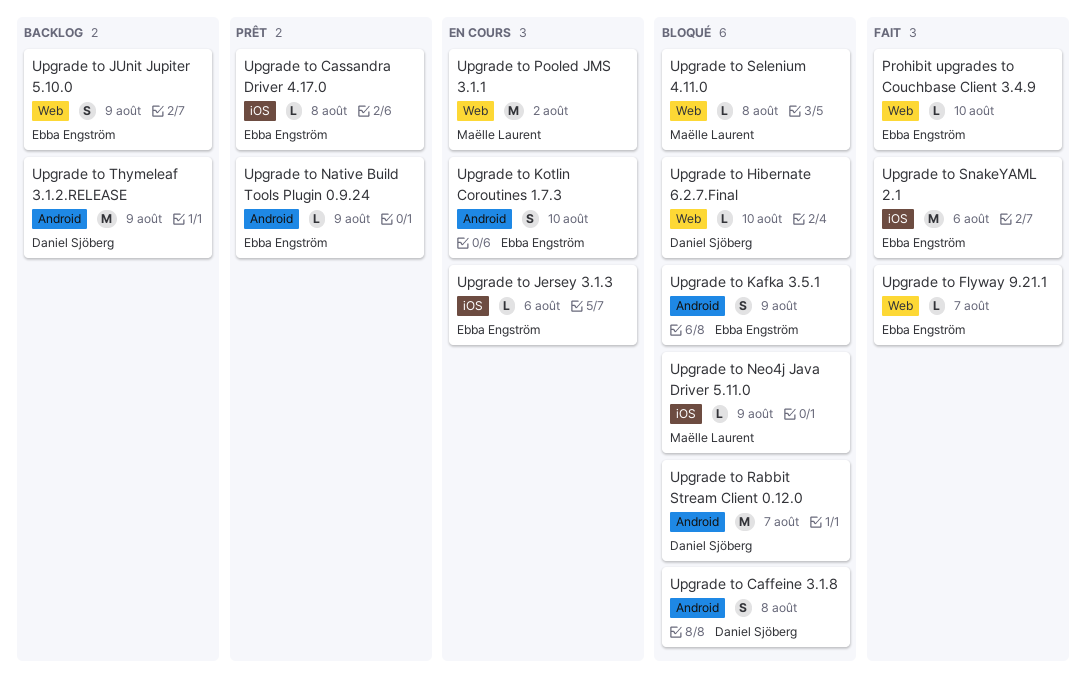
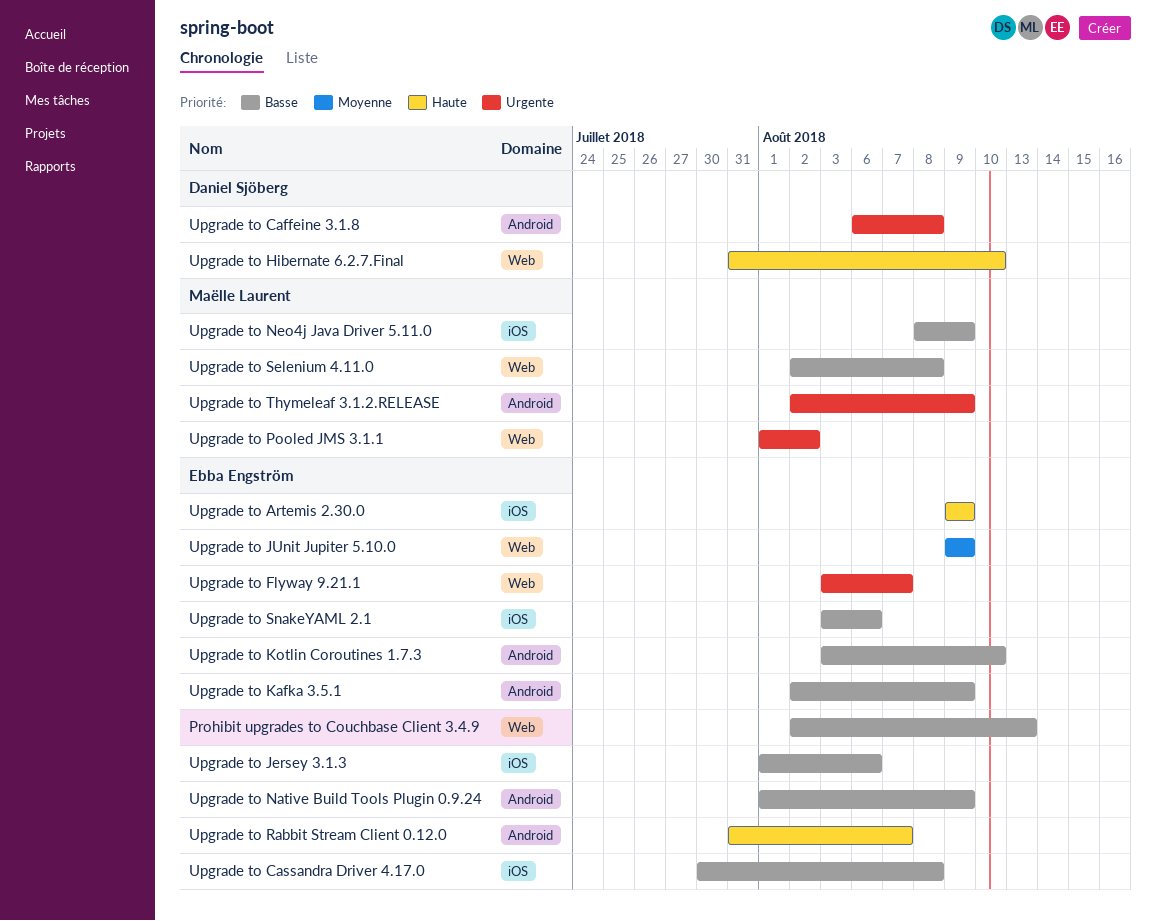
Prohibit upgrades to Couchbase Client 3.4.9, due: Aug 10 -> Aug 13
Upgrade to Artemis 2.30.0: none -> present
Upgrade to Rabbit Stream Client 0.12.0, owner: Daniel Sjöberg -> Ebba Engström
Upgrade to Thymeleaf 3.1.2.RELEASE, owner: Daniel Sjöberg -> Maëlle Laurent

